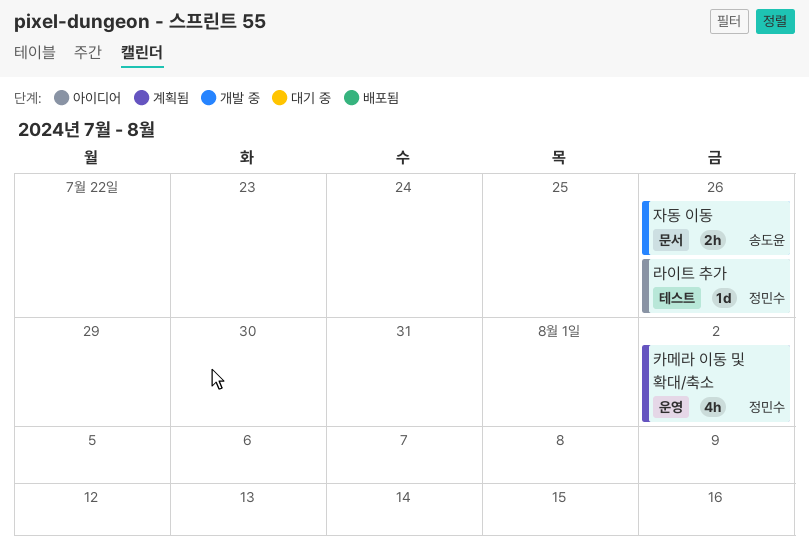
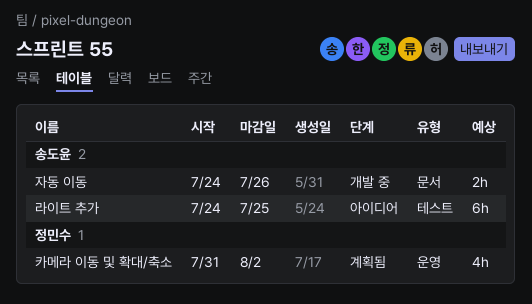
라이트 추가, owner: 정민수 -> 송도윤
라이트 추가, estimate: 1d -> 6h
라이트 추가, due: Jul 26 -> Jul 25

